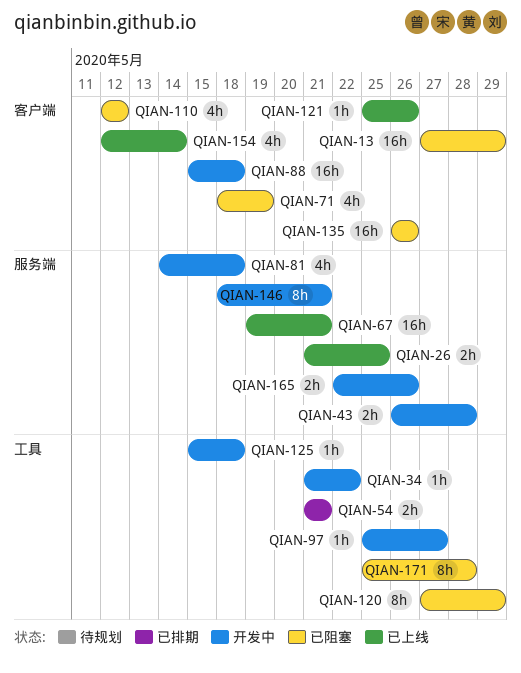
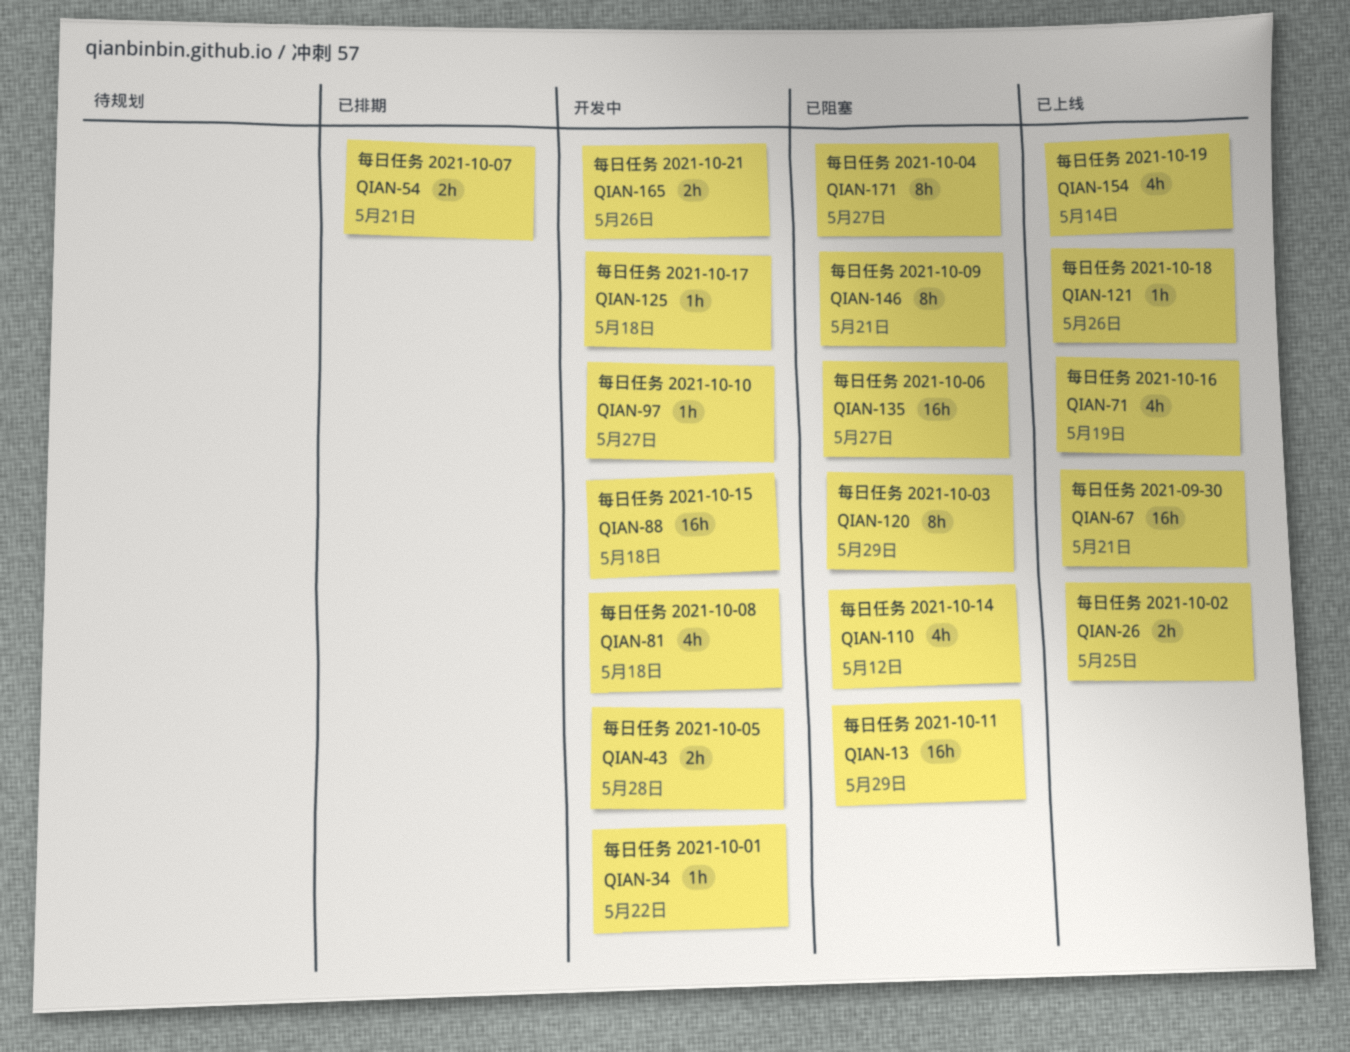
QIAN-71, status: 已阻塞 -> 已上线
QIAN-135, due: May 26 -> May 27
QIAN-146, status: 开发中 -> 已阻塞
QIAN-171, due: May 28 -> May 27

